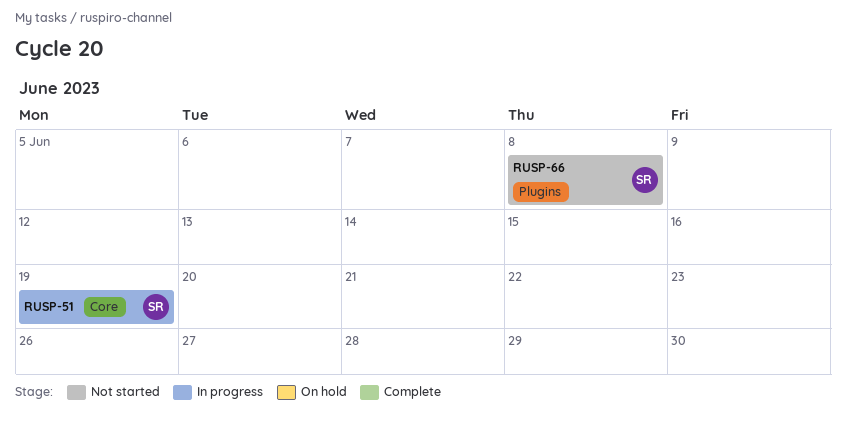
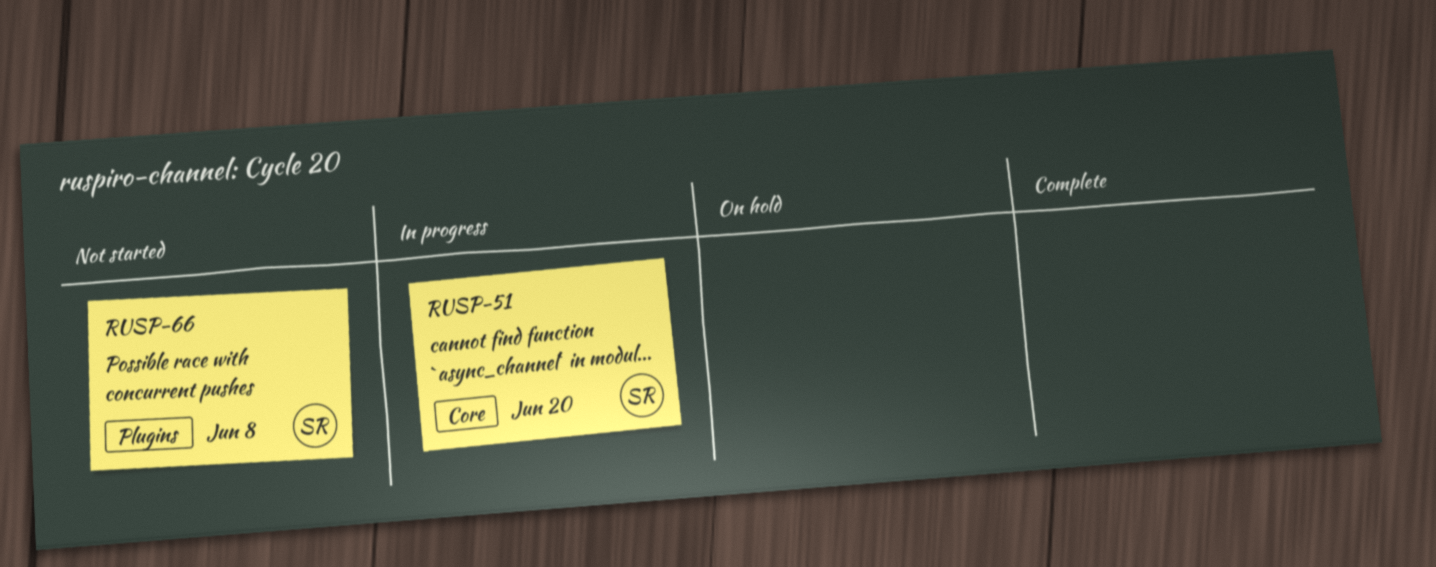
RUSP-51, due: Jun 19 -> Jun 20

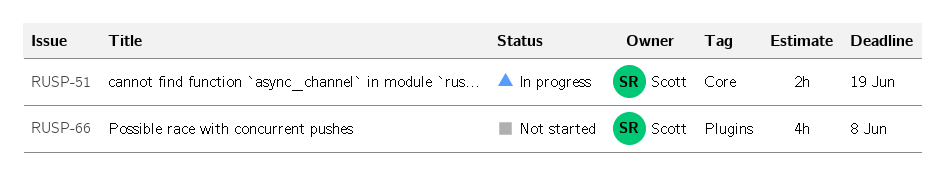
RUSP-51, due: Jun 20 -> Jun 19

